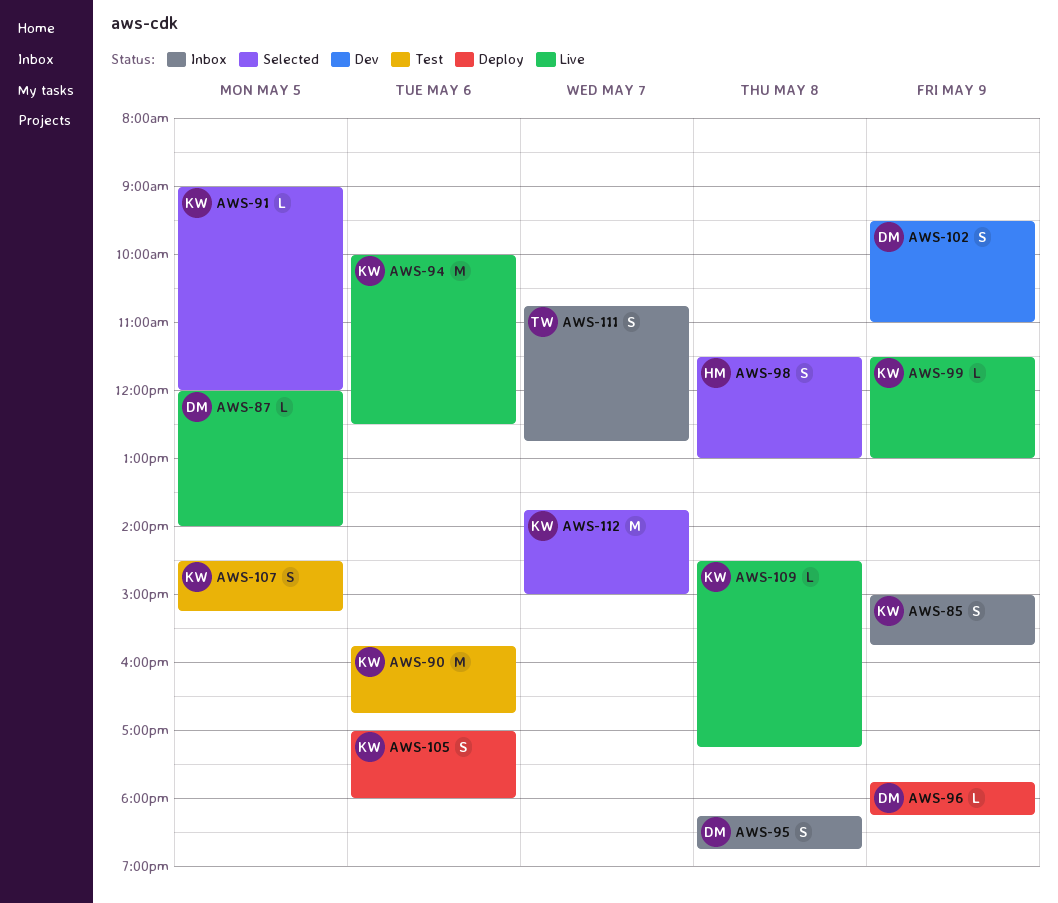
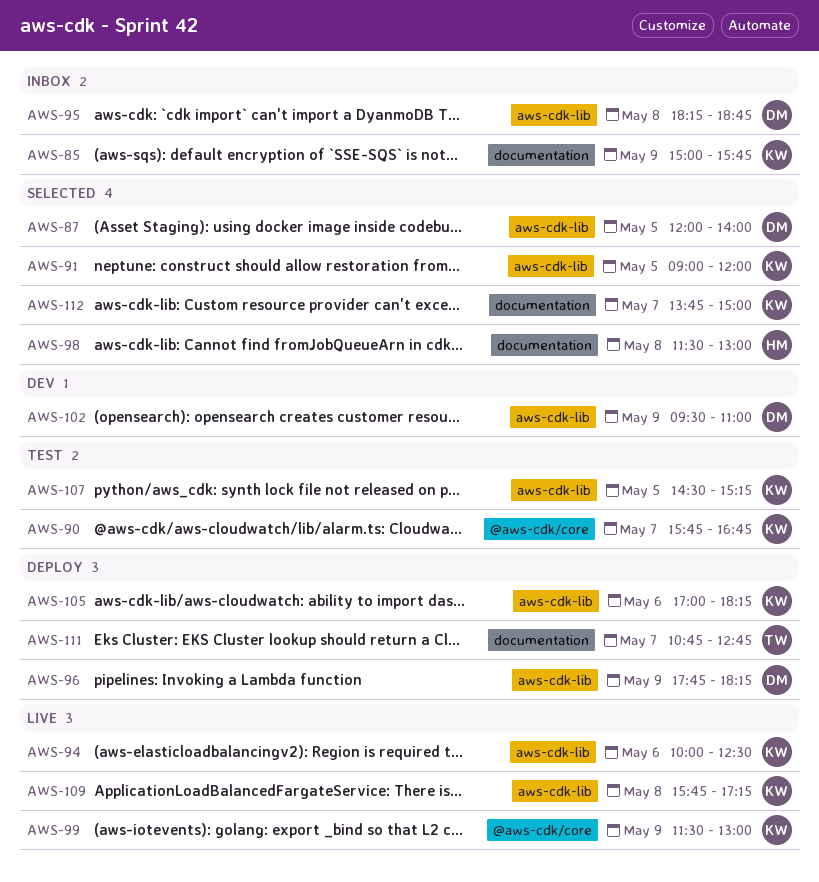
AWS-87, status: Live -> Selected
AWS-90, day: May 6 -> May 7
AWS-105, ends: 18:00 -> 18:15
AWS-109, begins: 14:30 -> 15:45
AWS-111, status: Inbox -> Deploy

